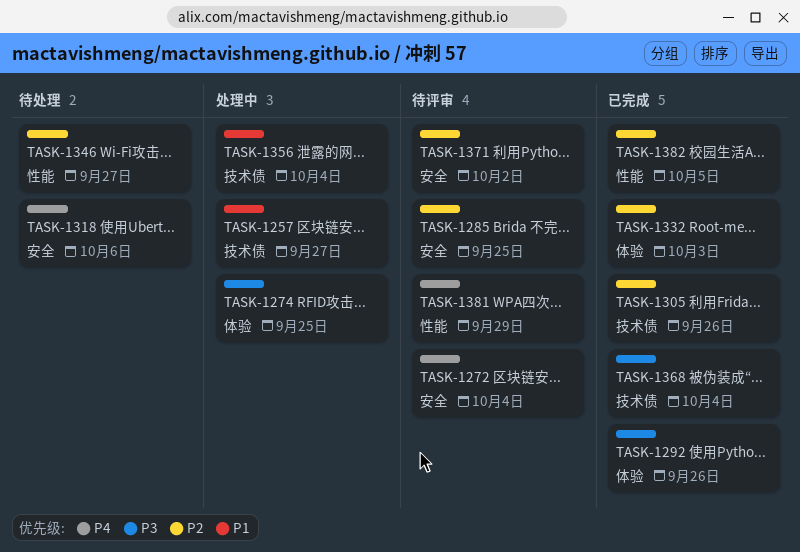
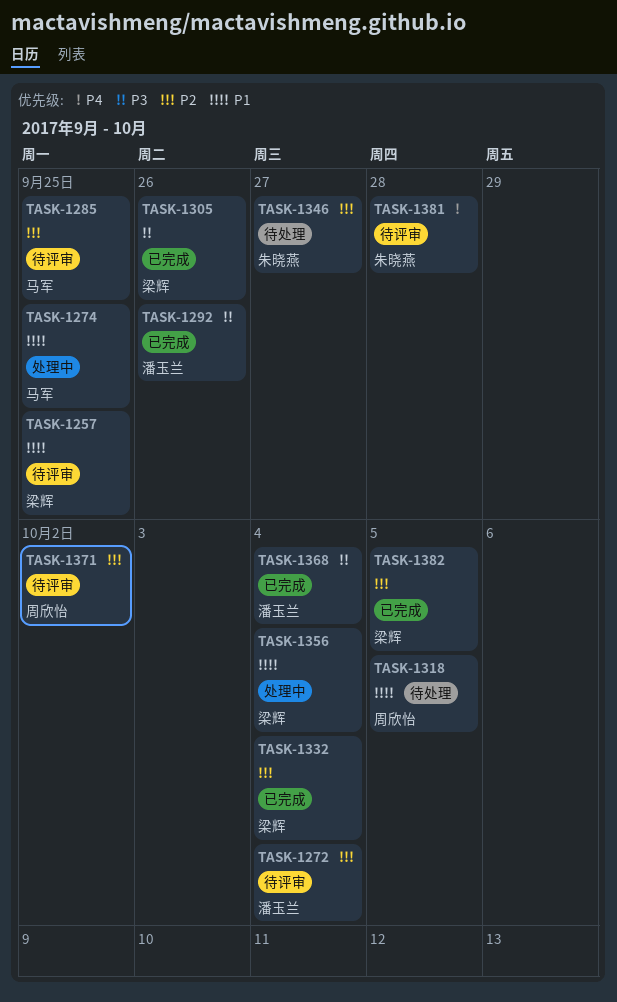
TASK-1257, status: 处理中 -> 待评审
TASK-1257, due: Sep 27 -> Sep 25
TASK-1272, priority: P4 -> P2
TASK-1274, priority: P3 -> P1
TASK-1305, priority: P2 -> P3
TASK-1318, priority: P4 -> P1
TASK-1318, due: Oct 6 -> Oct 5
TASK-1332, due: Oct 3 -> Oct 4
TASK-1381, due: Sep 29 -> Sep 28

